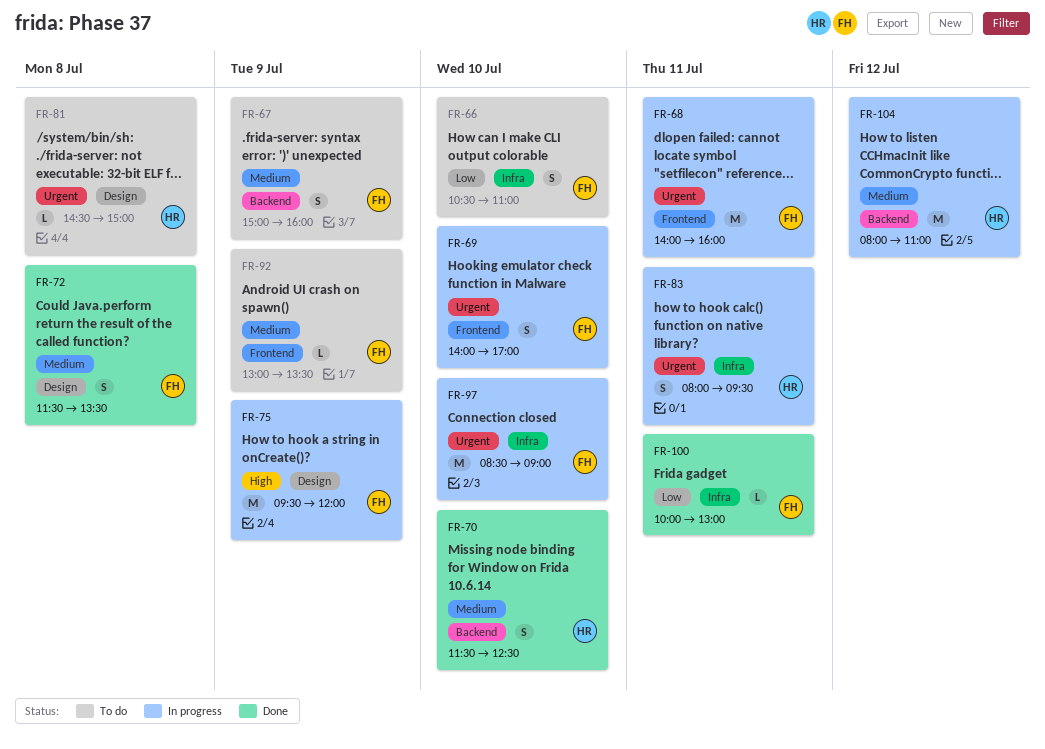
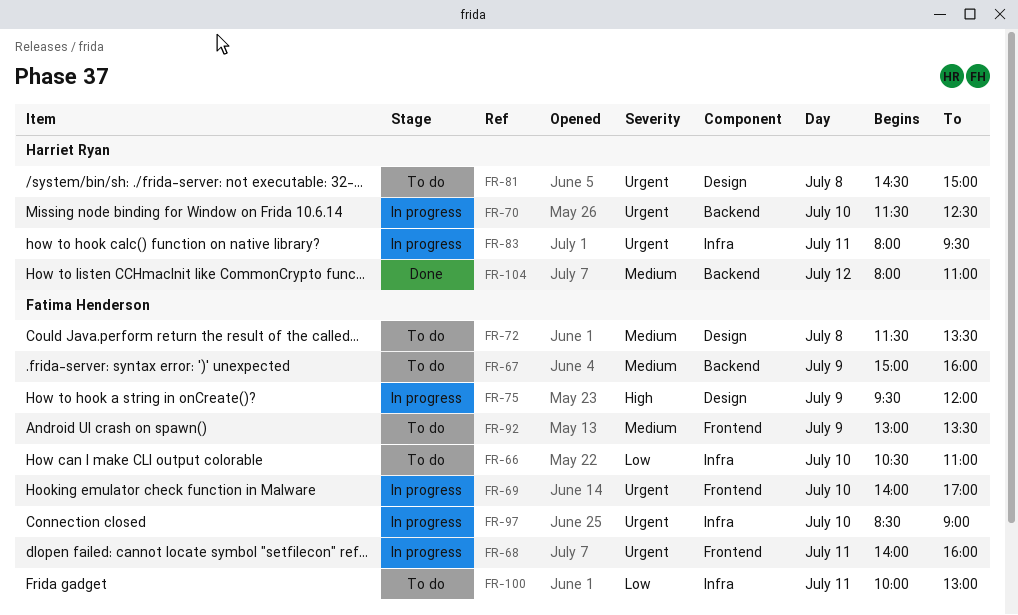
FR-70, status: Done -> In progress
FR-70, priority: Medium -> Urgent
FR-72, status: Done -> To do
FR-100, status: Done -> To do
FR-104, status: In progress -> Done

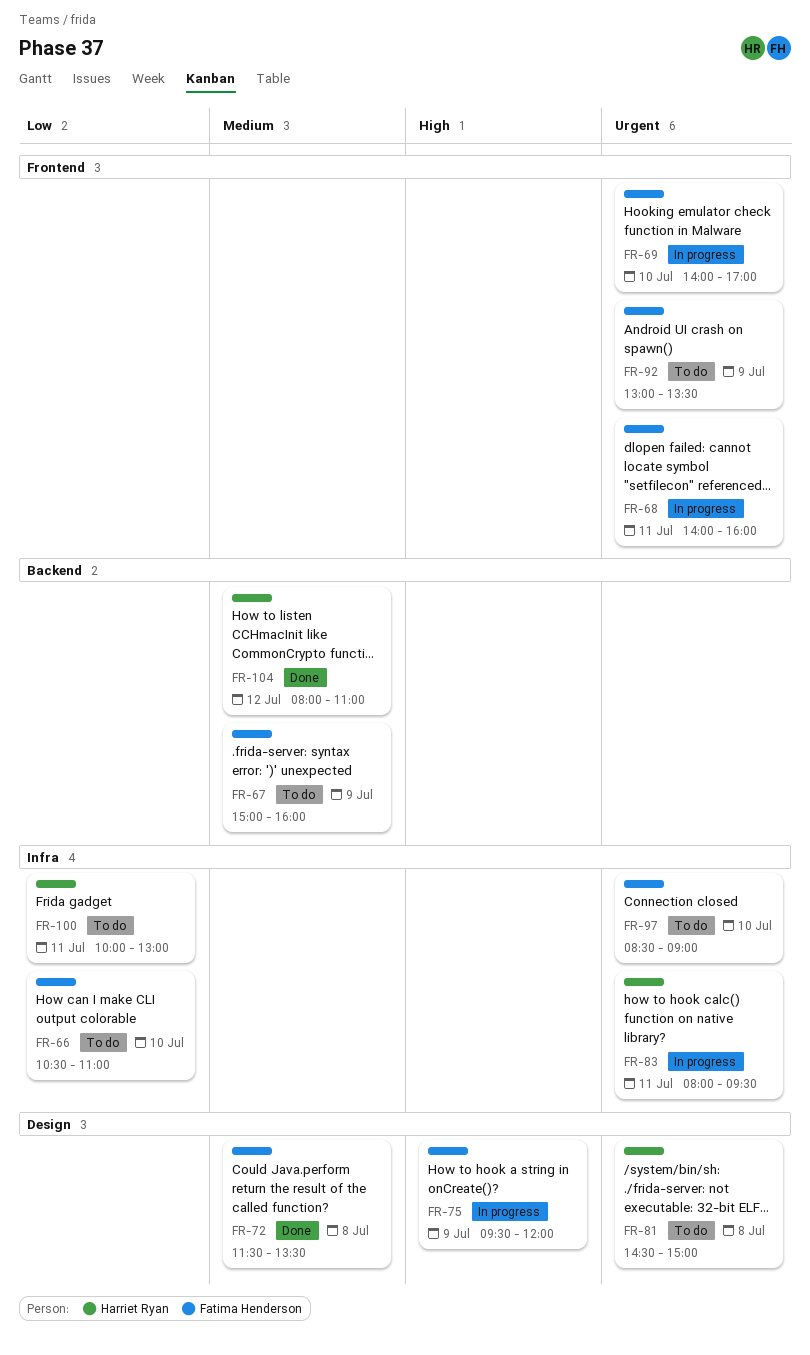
FR-70: present -> none
FR-72, status: To do -> Done
FR-92, priority: Medium -> Urgent
FR-97, status: In progress -> To do
FR-100, owner: Fatima Henderson -> Harriet Ryan

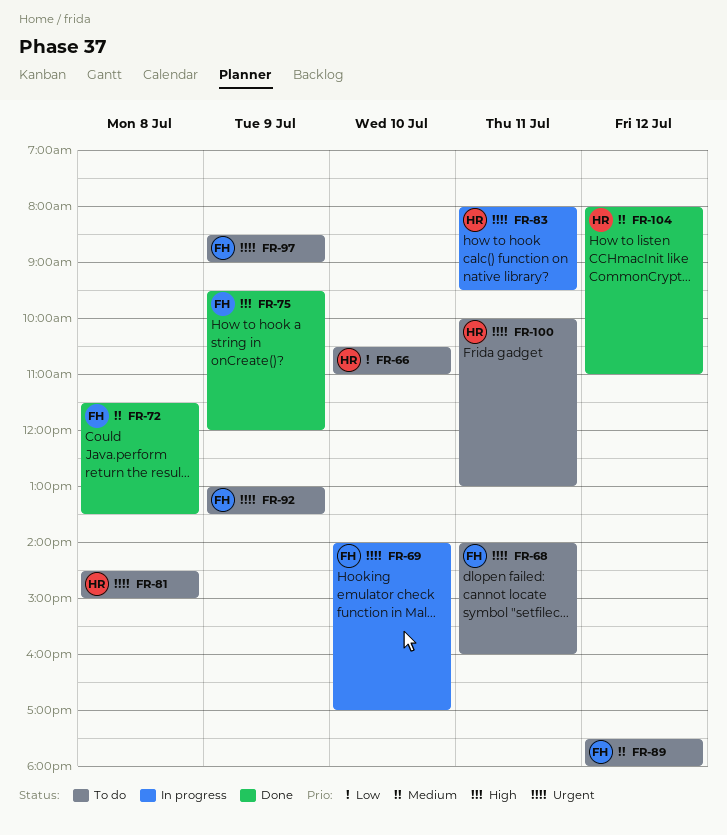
FR-66, owner: Fatima Henderson -> Harriet Ryan
FR-67: present -> none
FR-68, status: In progress -> To do
FR-75, status: In progress -> Done
FR-89: none -> present
FR-97, day: Jul 10 -> Jul 9
FR-100, priority: Low -> Urgent

